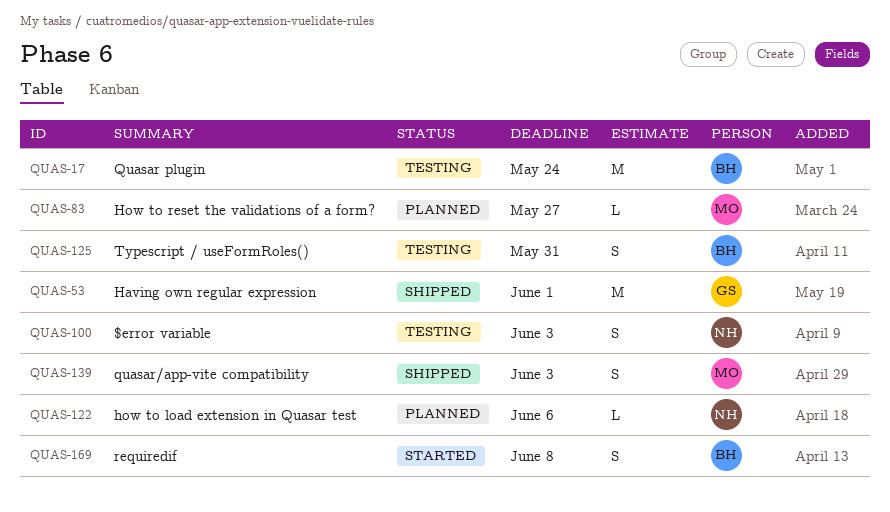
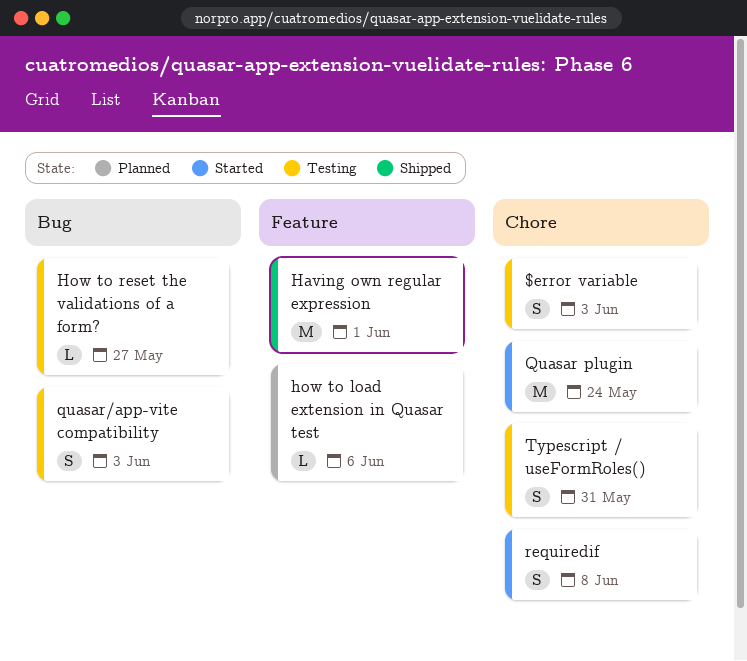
How to reset the validations of a form?, status: Planned -> Testing
Quasar plugin, status: Testing -> Started
quasar/app-vite compatibility, status: Shipped -> Testing

